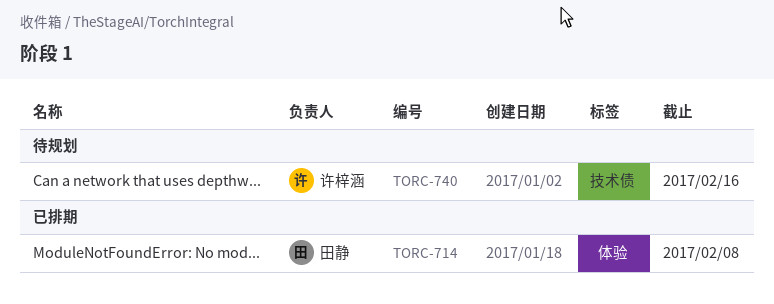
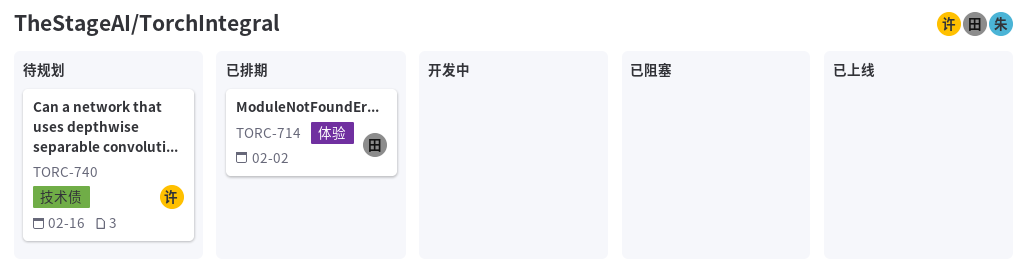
TORC-714, due: Feb 8 -> Feb 2

